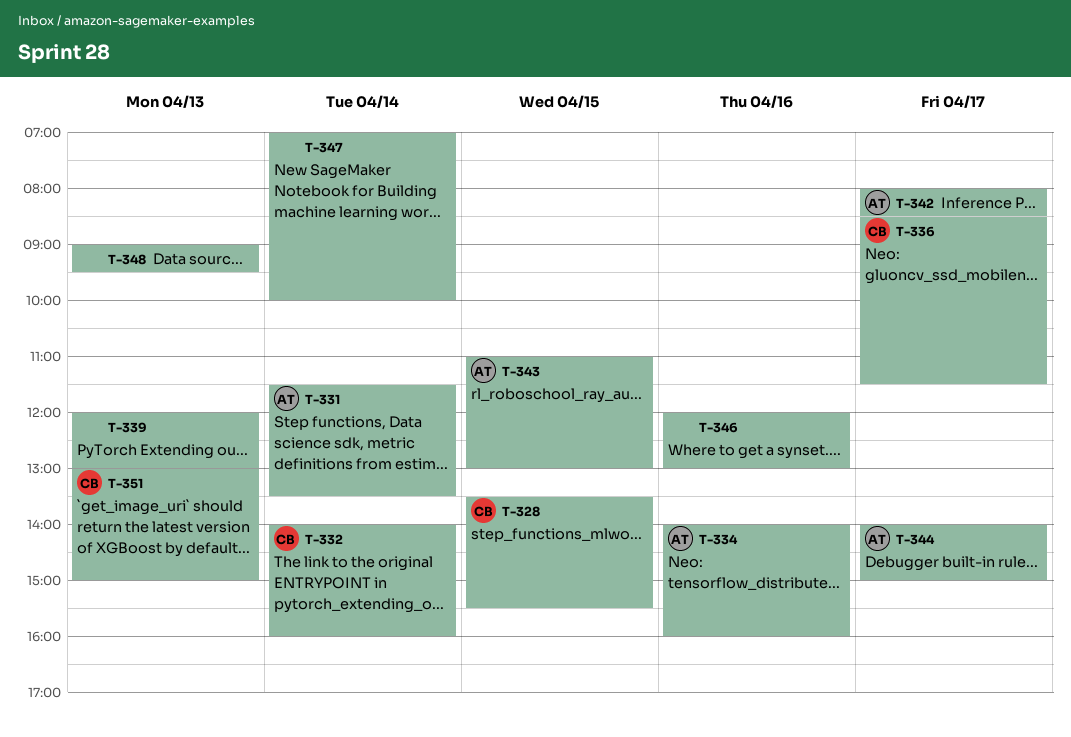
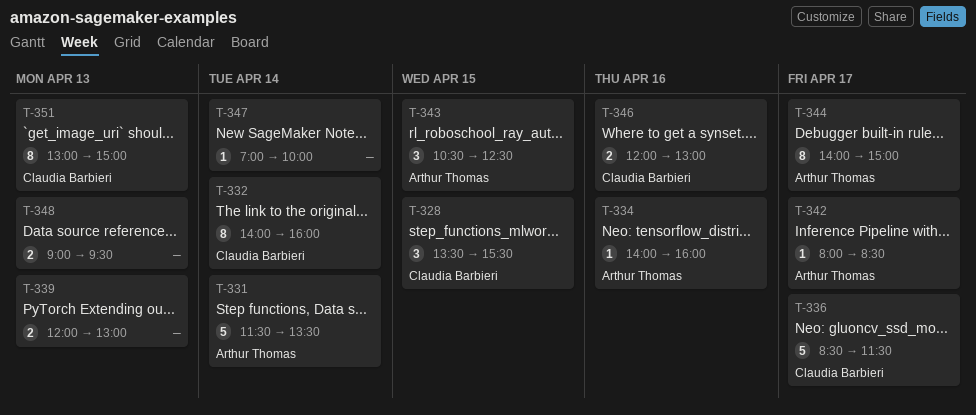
T-343, begins: 11:00 -> 10:30
T-343, ends: 13:00 -> 12:30
T-346, owner: none -> Claudia Barbieri

